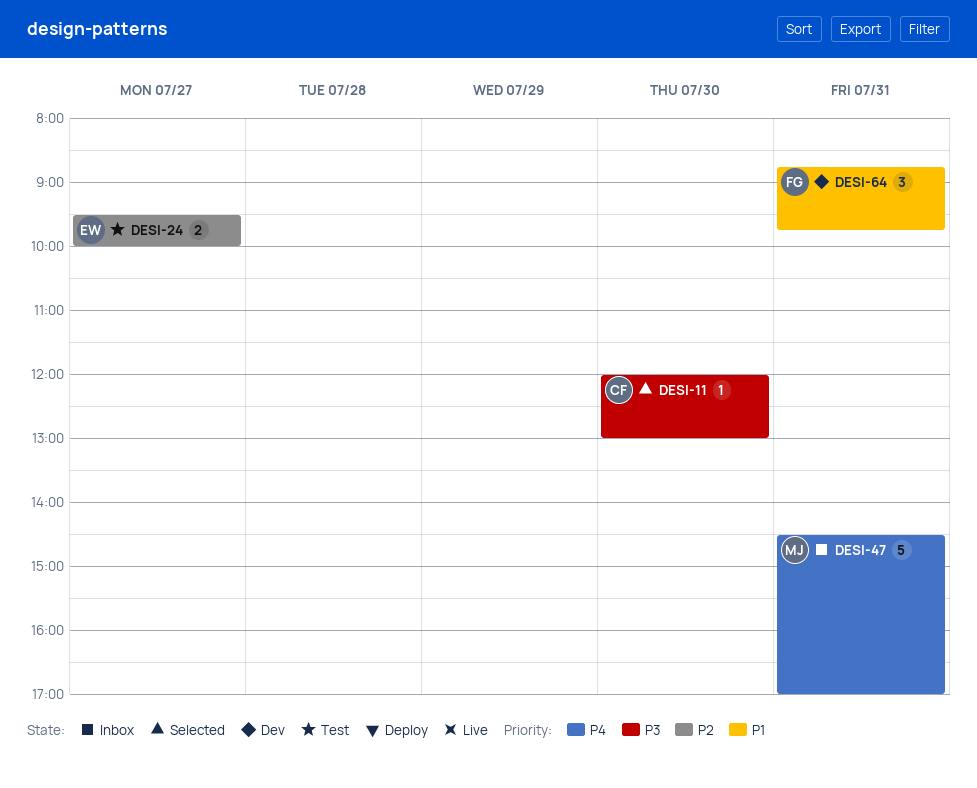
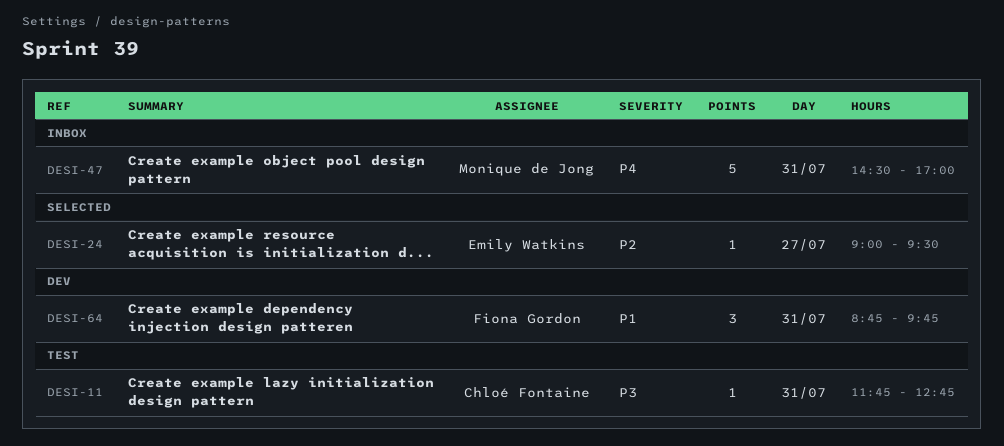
DESI-11, status: Selected -> Test
DESI-11, day: Jul 30 -> Jul 31
DESI-11, begins: 12:00 -> 11:45
DESI-11, ends: 13:00 -> 12:45
DESI-24, status: Test -> Selected
DESI-24, estimate: 2 -> 1
DESI-24, begins: 09:30 -> 09:00
DESI-24, ends: 10:00 -> 09:30

